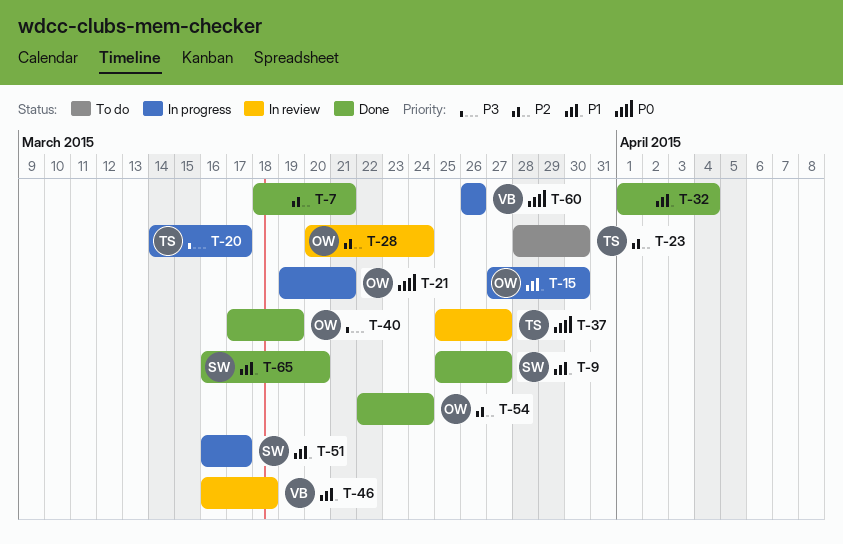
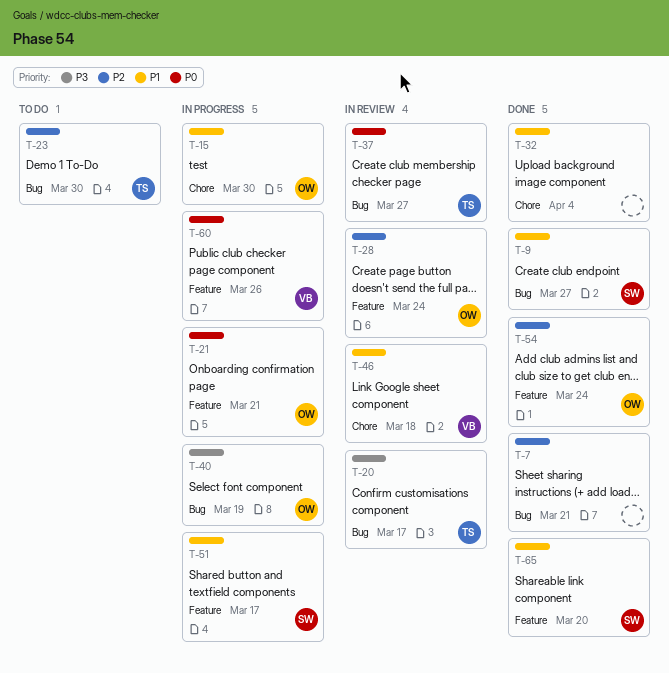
T-20, status: In progress -> In review
T-40, status: Done -> In progress

